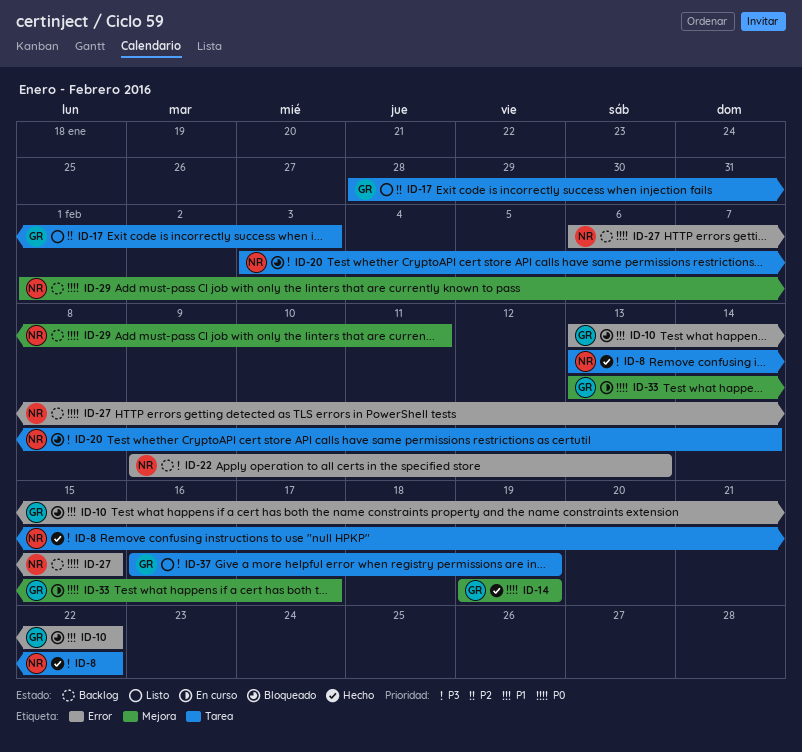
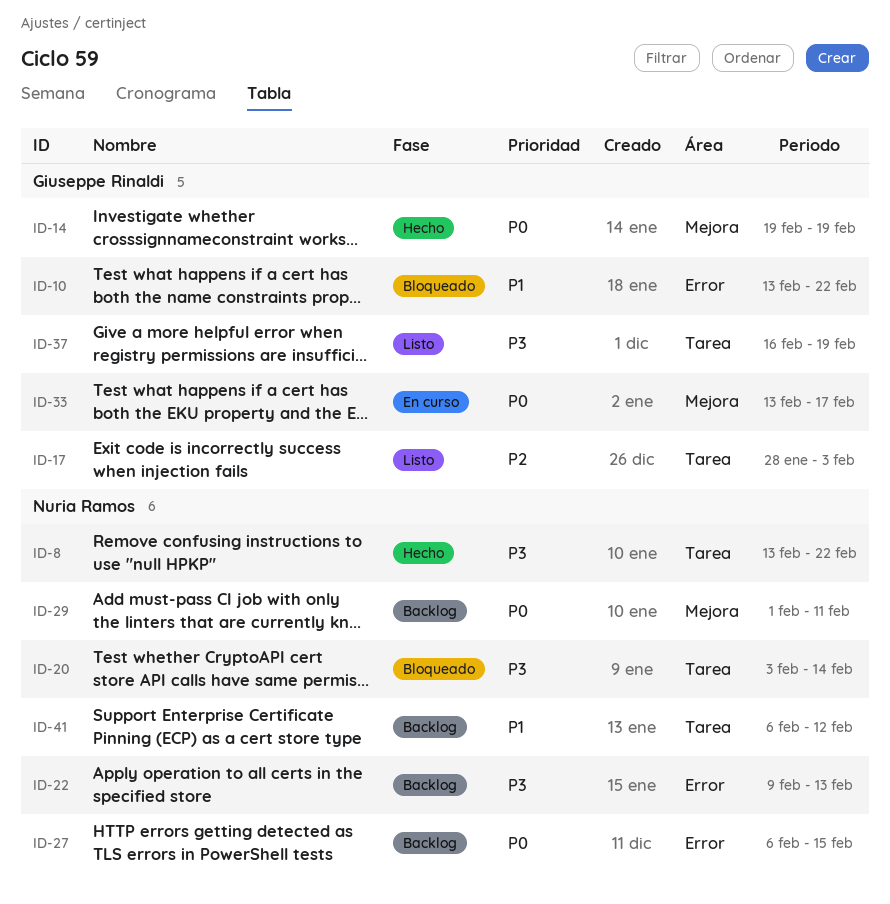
ID-41: none -> present

